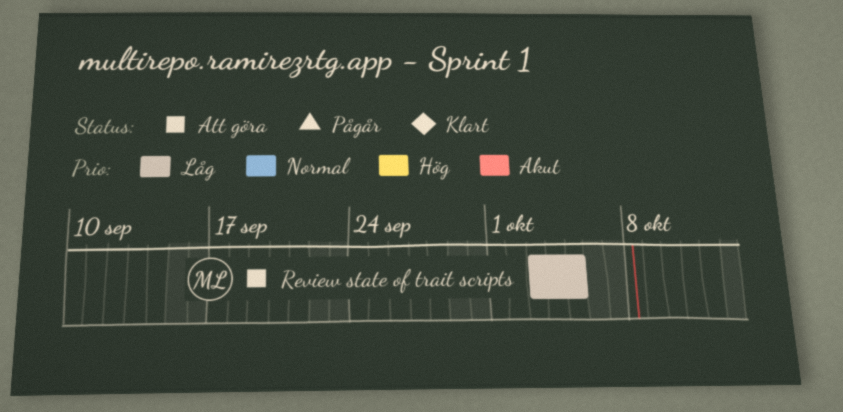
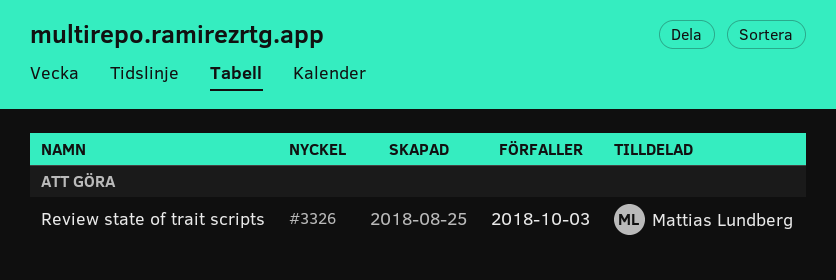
Review state of trait scripts, due: Oct 5 -> Oct 3

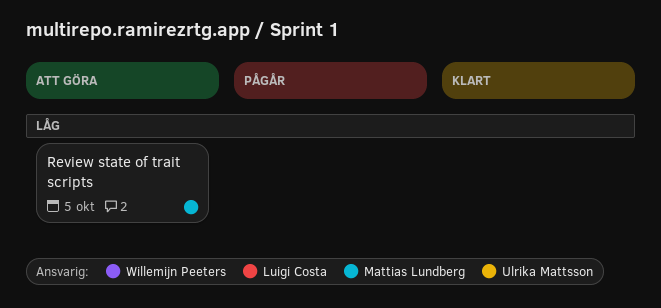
Review state of trait scripts, due: Oct 3 -> Oct 5

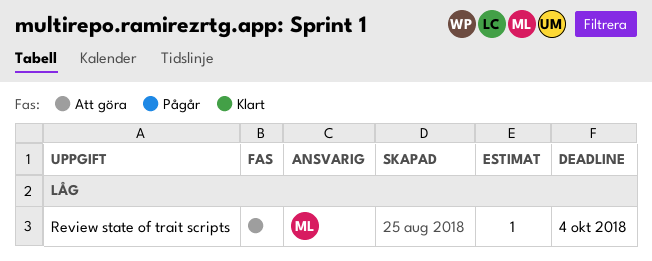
Review state of trait scripts, due: Oct 5 -> Oct 4

